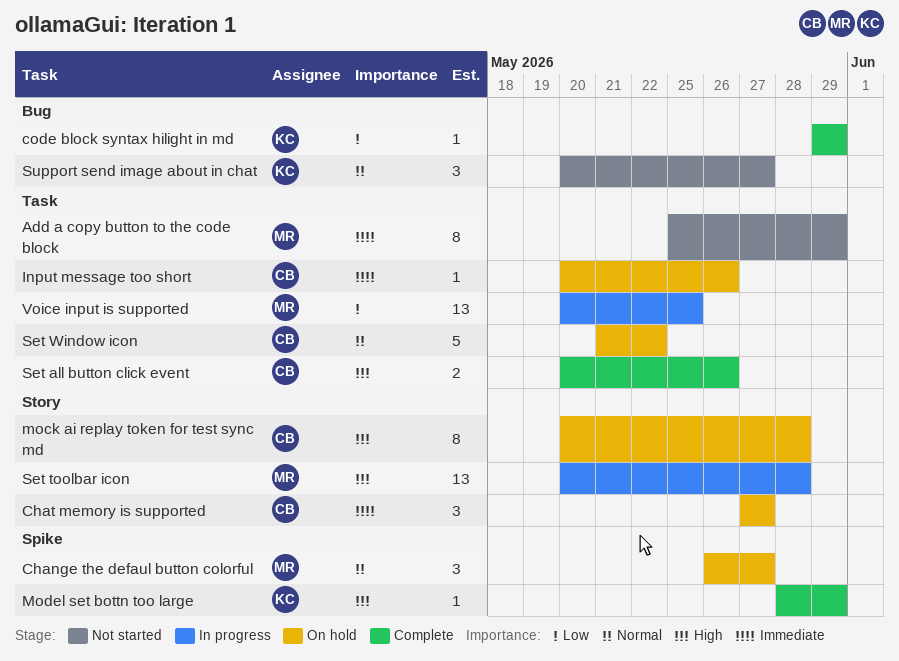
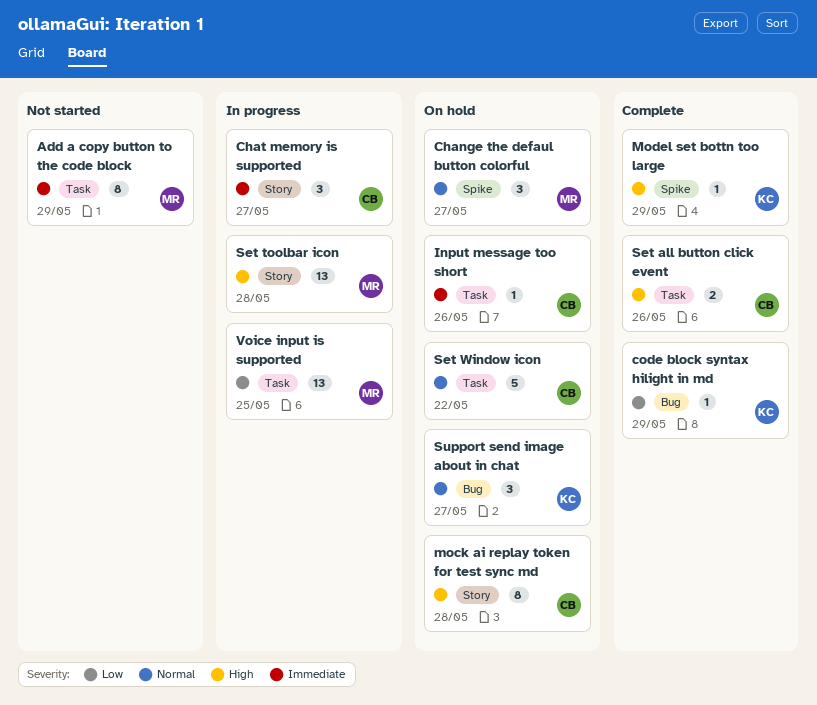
Chat memory is supported, status: On hold -> In progress
Support send image about in chat, status: Not started -> On hold

